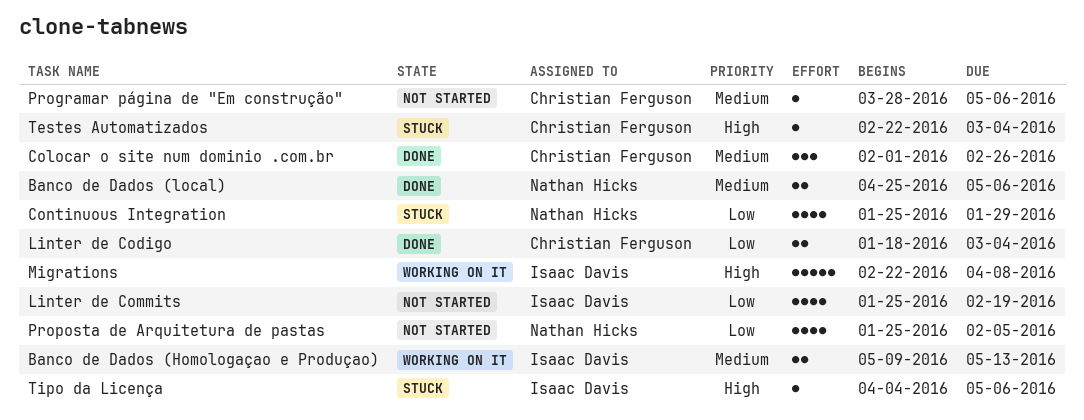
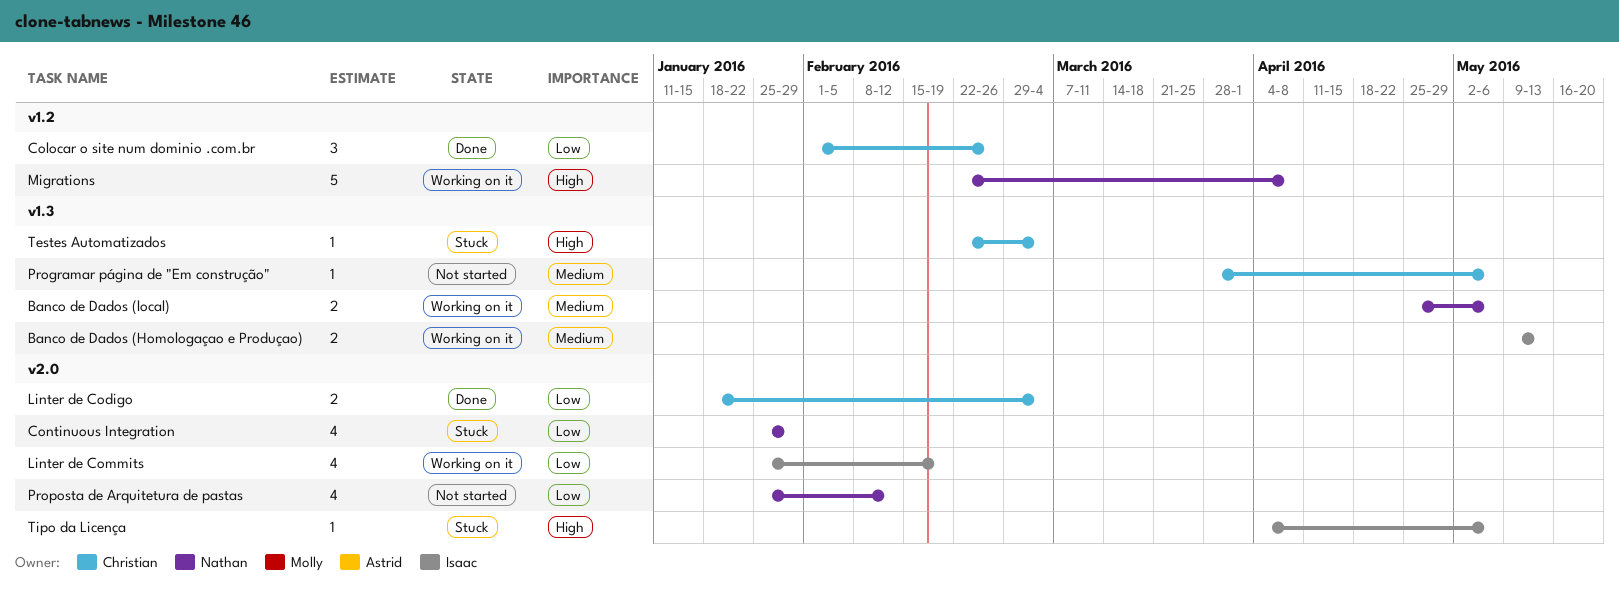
Banco de Dados (local), status: Done -> Working on it
Colocar o site num dominio .com.br, priority: Medium -> Low
Linter de Commits, status: Not started -> Working on it
Migrations, owner: Isaac Davis -> Nathan Hicks
Proposta de Arquitetura de pastas, due: Feb 5 -> Feb 12

